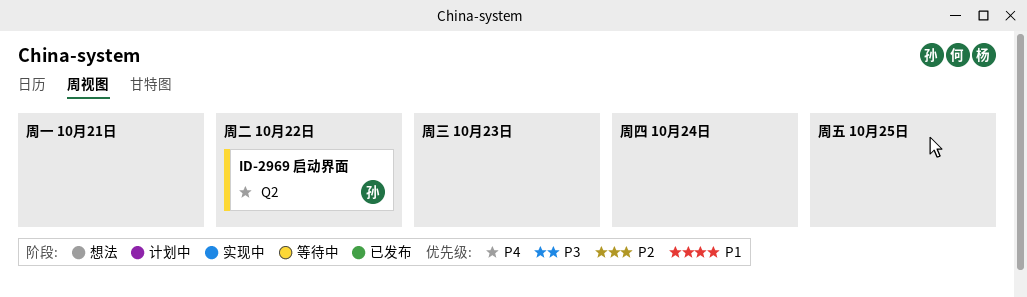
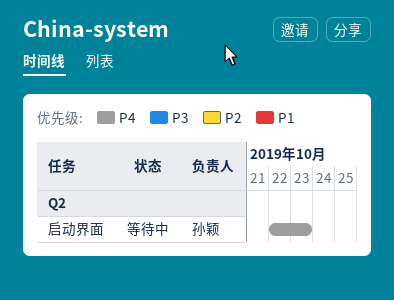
启动界面, due: Oct 22 -> Oct 23

